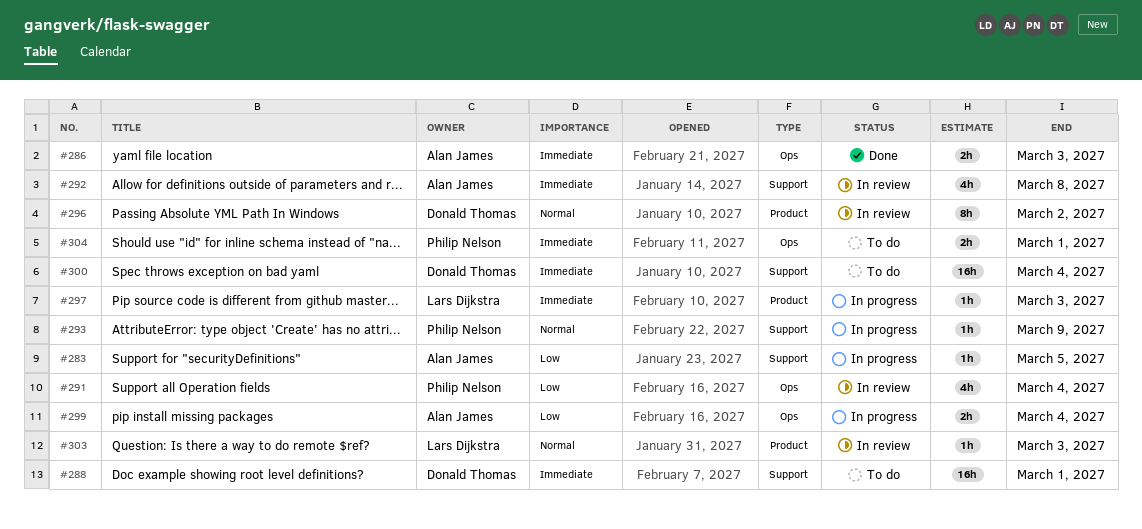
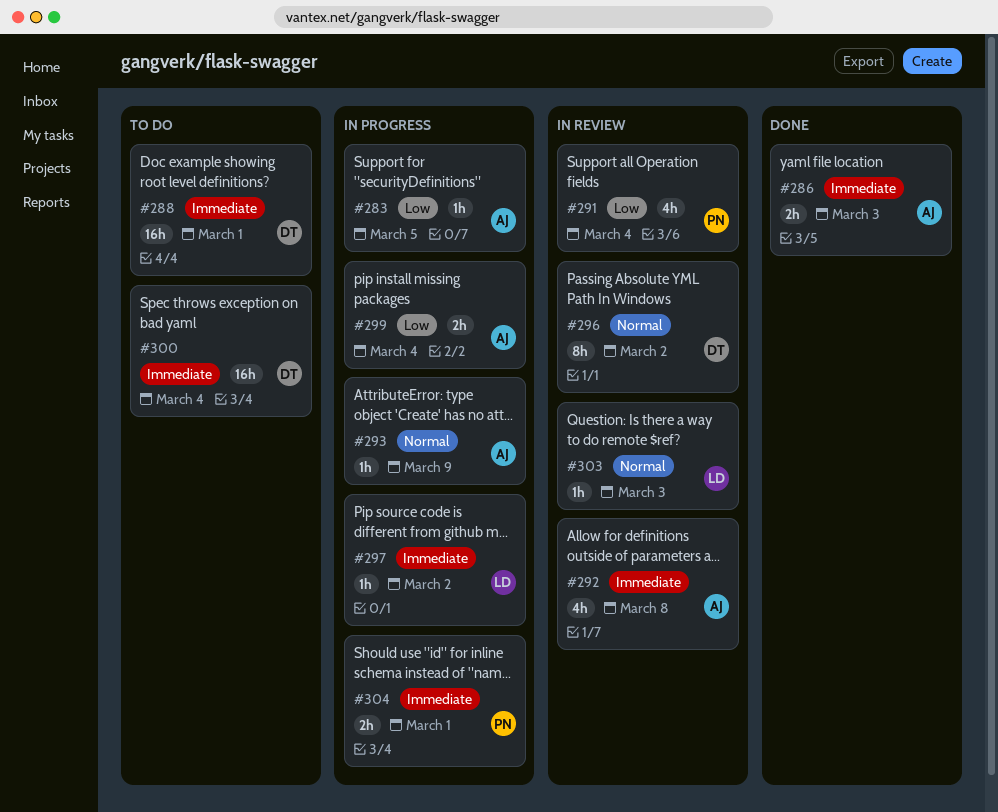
#293, owner: Philip Nelson -> Alan James
#297, due: Mar 3 -> Mar 2
#304, status: To do -> In progress

